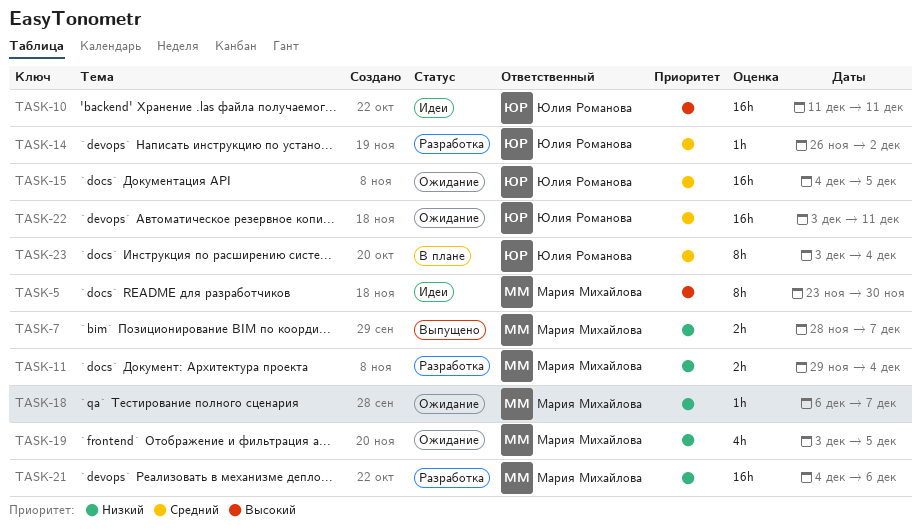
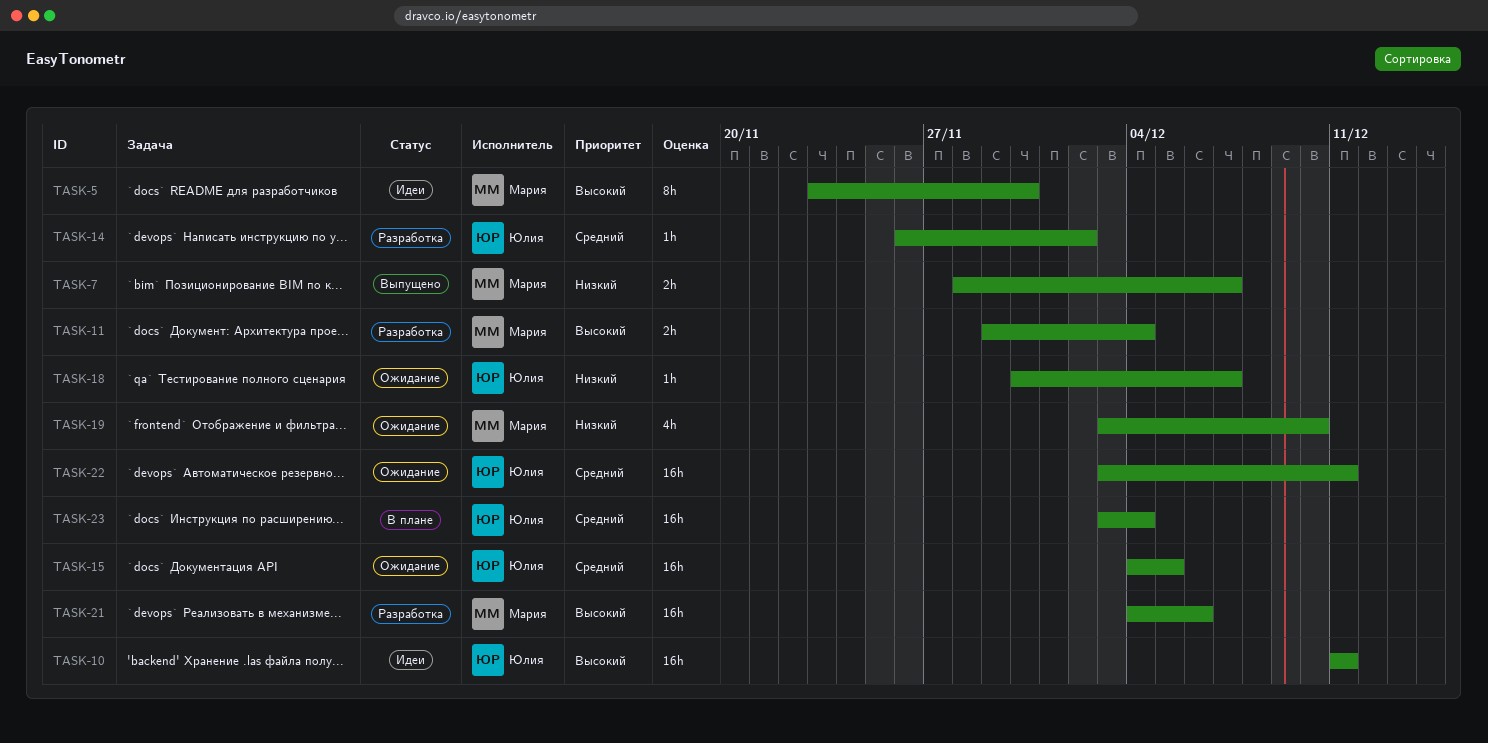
TASK-11, priority: Низкий -> Высокий
TASK-18, owner: Мария Михайлова -> Юлия Романова
TASK-18, start: Dec 6 -> Nov 30
TASK-19, due: Dec 5 -> Dec 10
TASK-21, priority: Низкий -> Высокий
TASK-23, estimate: 8h -> 16h

